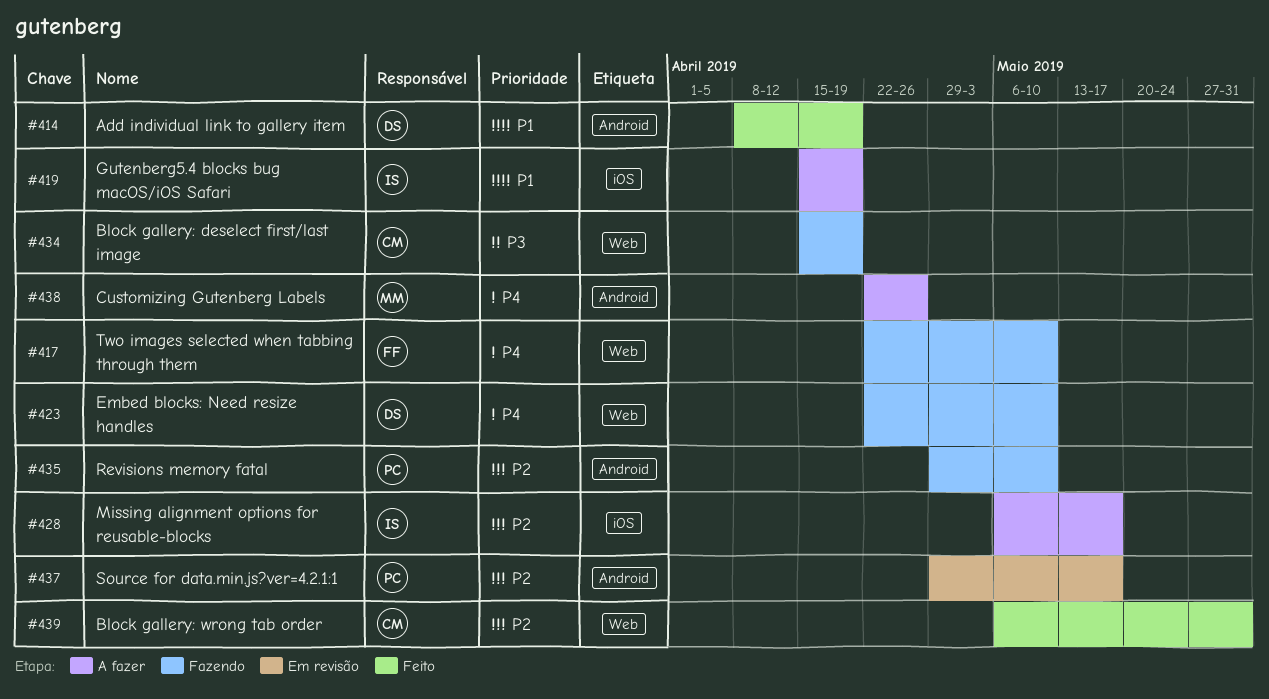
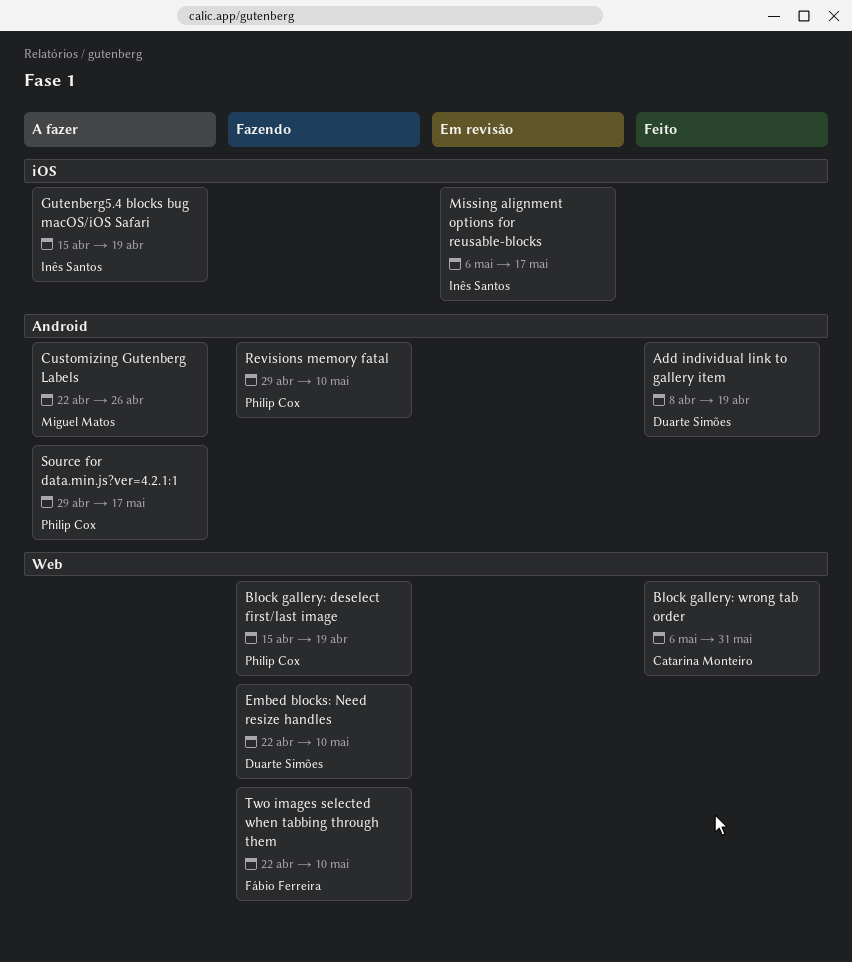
Block gallery: deselect first/last image, owner: Catarina Monteiro -> Philip Cox
Missing alignment options for reusable-blocks, status: A fazer -> Em revisão
Source for data.min.js?ver=4.2.1:1, status: Em revisão -> A fazer

